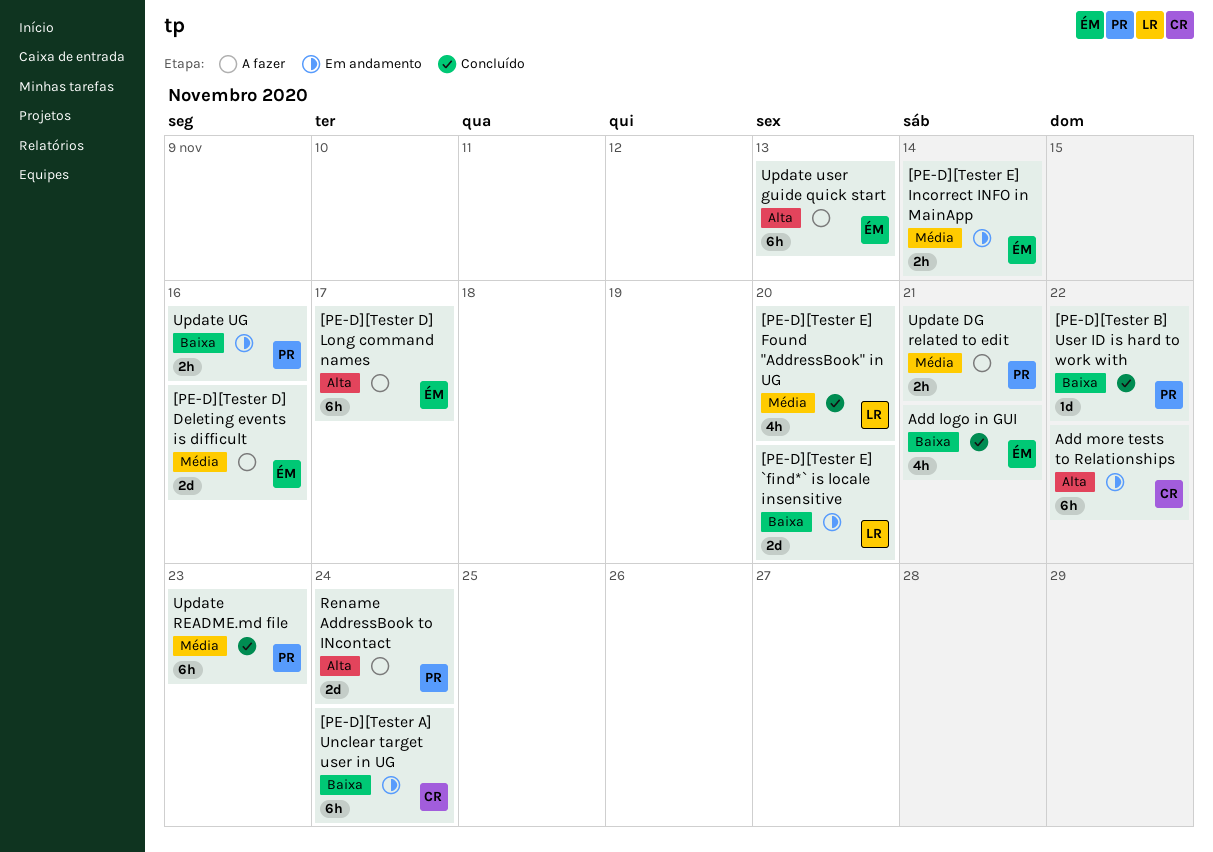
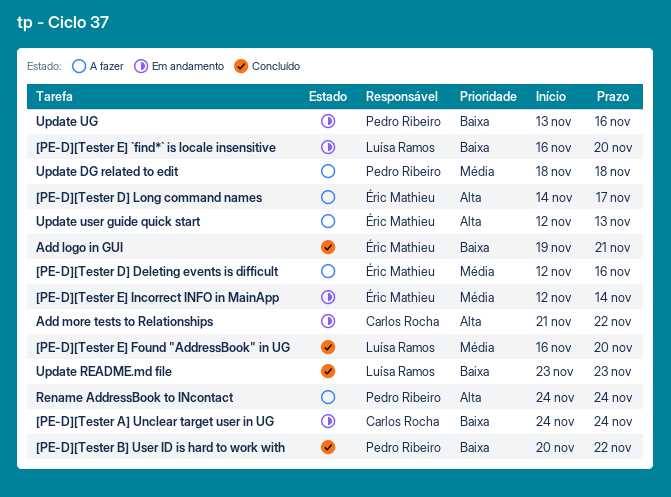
Update DG related to edit, due: Nov 21 -> Nov 18
Update README.md file, owner: Pedro Ribeiro -> Luísa Ramos
Update README.md file, priority: Média -> Baixa

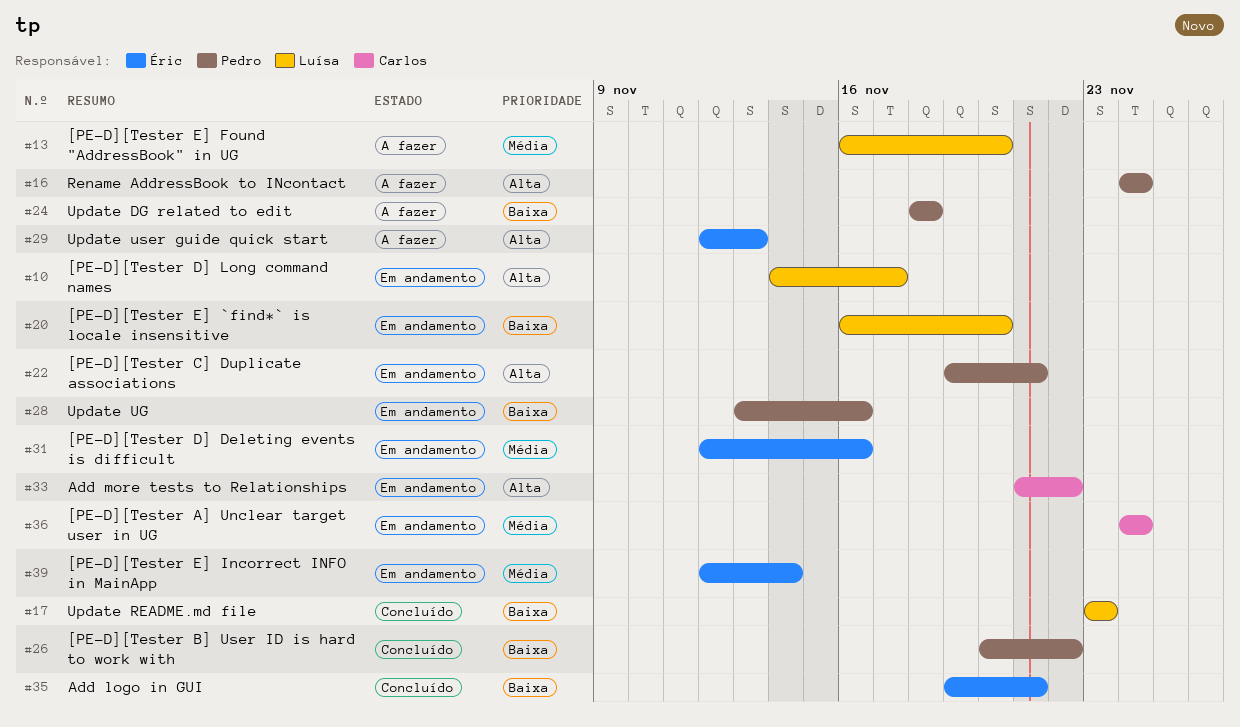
[PE-D][Tester A] Unclear target user in UG, priority: Baixa -> Média
[PE-D][Tester C] Duplicate associations: none -> present
[PE-D][Tester D] Deleting events is difficult, status: A fazer -> Em andamento
[PE-D][Tester D] Long command names, status: A fazer -> Em andamento
[PE-D][Tester D] Long command names, owner: Éric Mathieu -> Luísa Ramos
[PE-D][Tester E] Found "AddressBook" in UG, status: Concluído -> A fazer
Update DG related to edit, priority: Média -> Baixa

